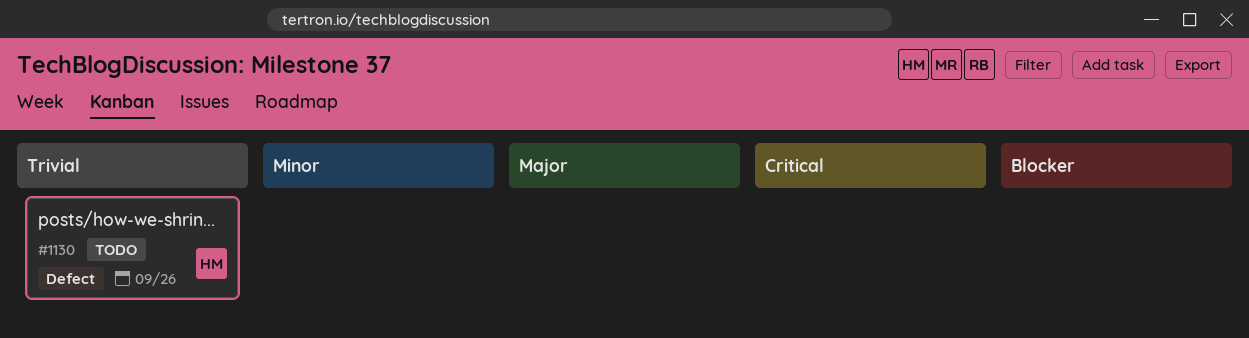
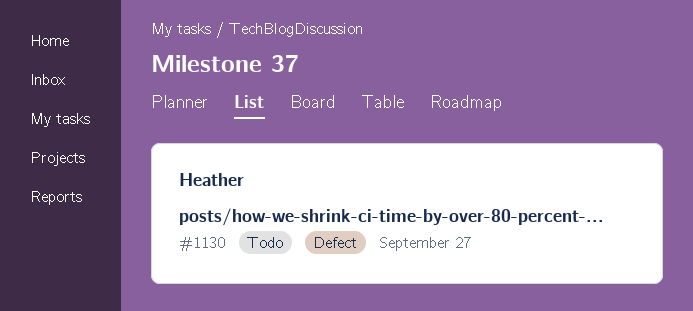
#1130, due: Sep 26 -> Sep 27

